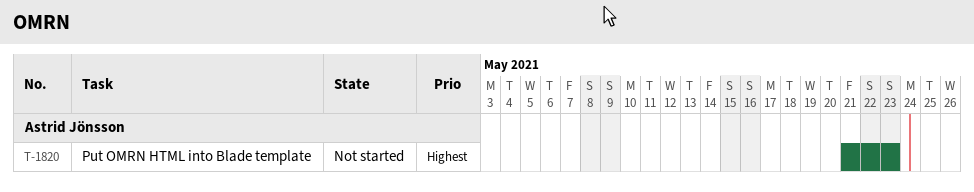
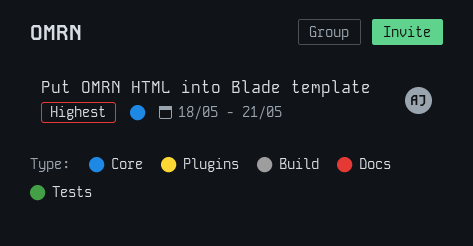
Put OMRN HTML into Blade template, start: May 21 -> May 18
Put OMRN HTML into Blade template, due: May 23 -> May 21

